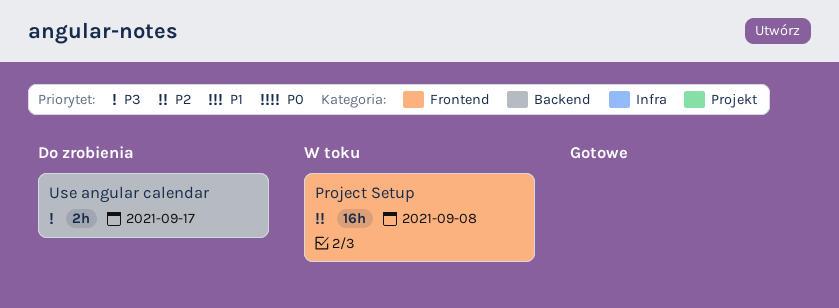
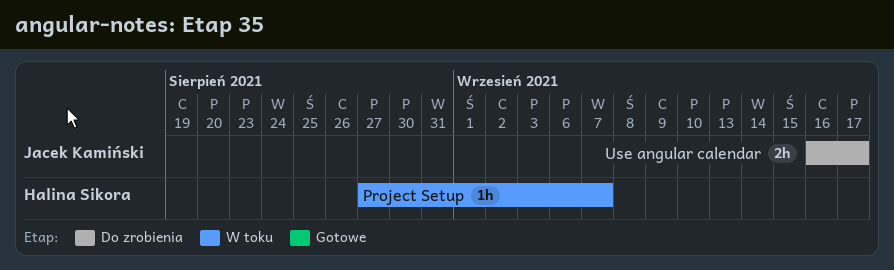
Project Setup, estimate: 16h -> 1h
Project Setup, due: Sep 8 -> Sep 7

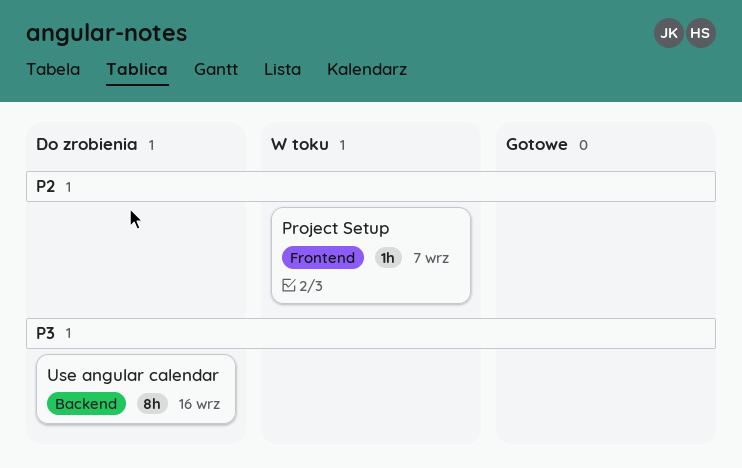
Use angular calendar, estimate: 2h -> 8h
Use angular calendar, due: Sep 17 -> Sep 16

